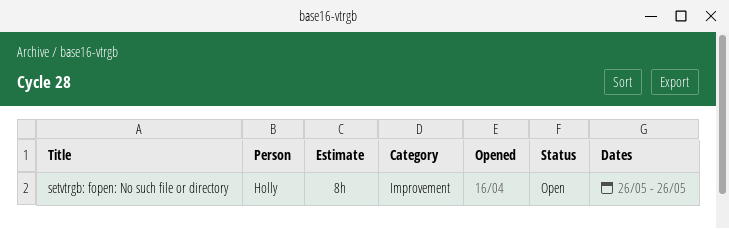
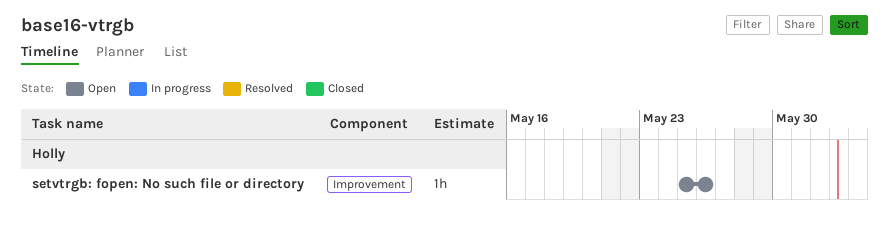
setvtrgb: fopen: No such file or directory, estimate: 8h -> 1h
setvtrgb: fopen: No such file or directory, start: May 26 -> May 25

